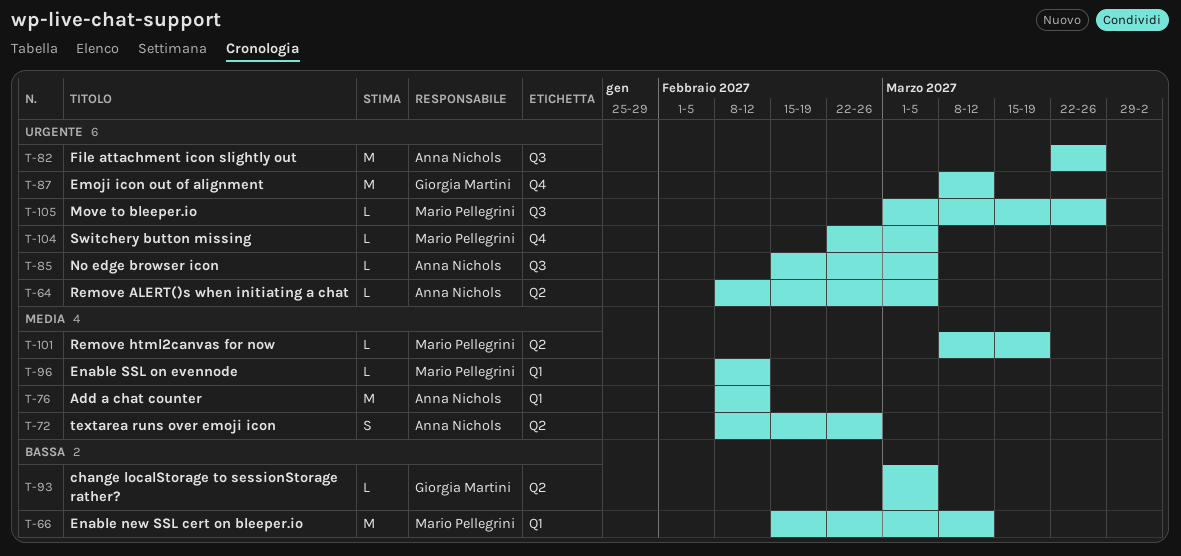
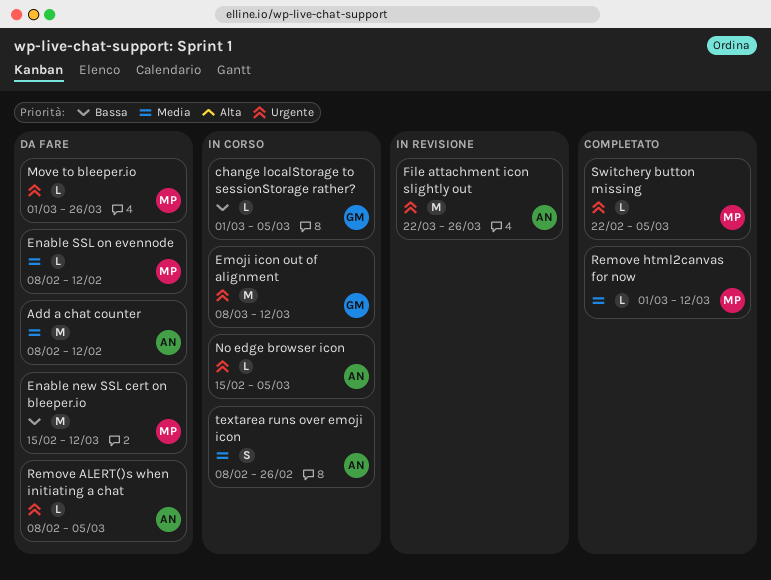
Remove html2canvas for now, start: Mar 8 -> Mar 1
Remove html2canvas for now, due: Mar 19 -> Mar 12

